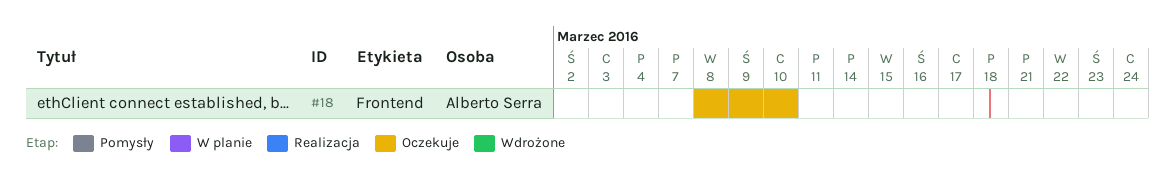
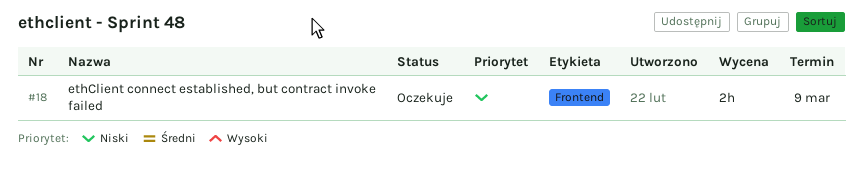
#18, due: Mar 10 -> Mar 9

